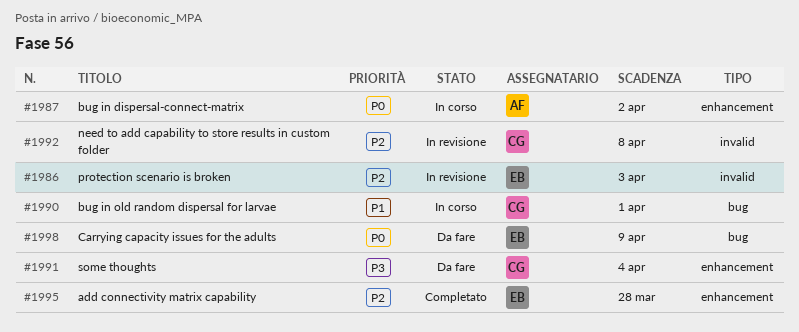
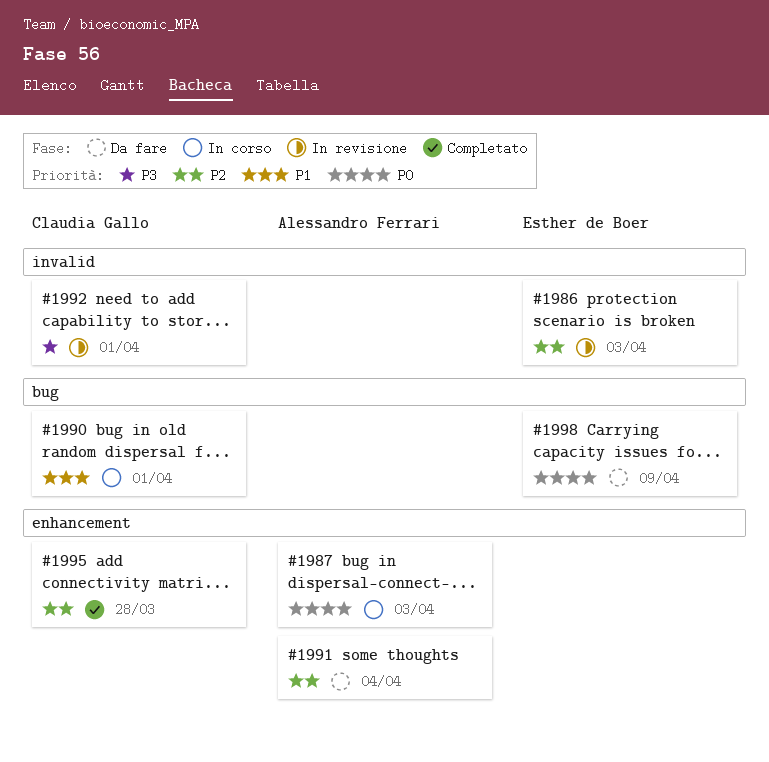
#1987, due: Apr 2 -> Apr 3
#1991, owner: Claudia Gallo -> Alessandro Ferrari
#1991, priority: P3 -> P2
#1992, priority: P2 -> P3
#1992, due: Apr 8 -> Apr 1
#1995, owner: Esther de Boer -> Claudia Gallo

